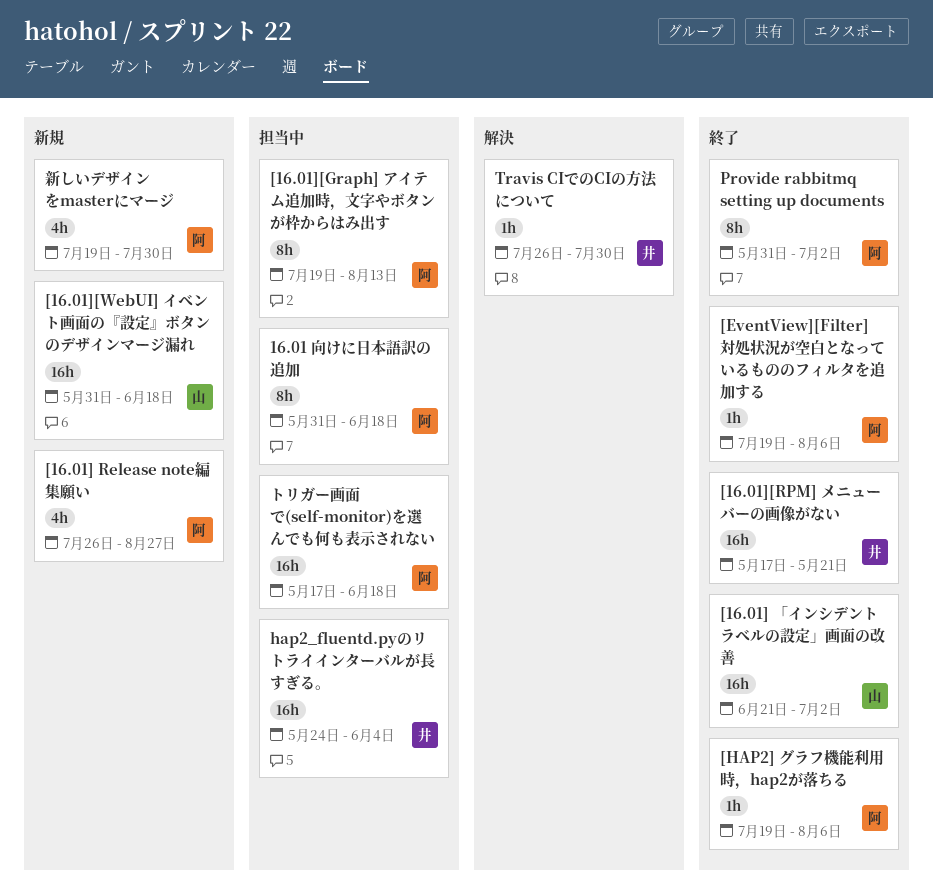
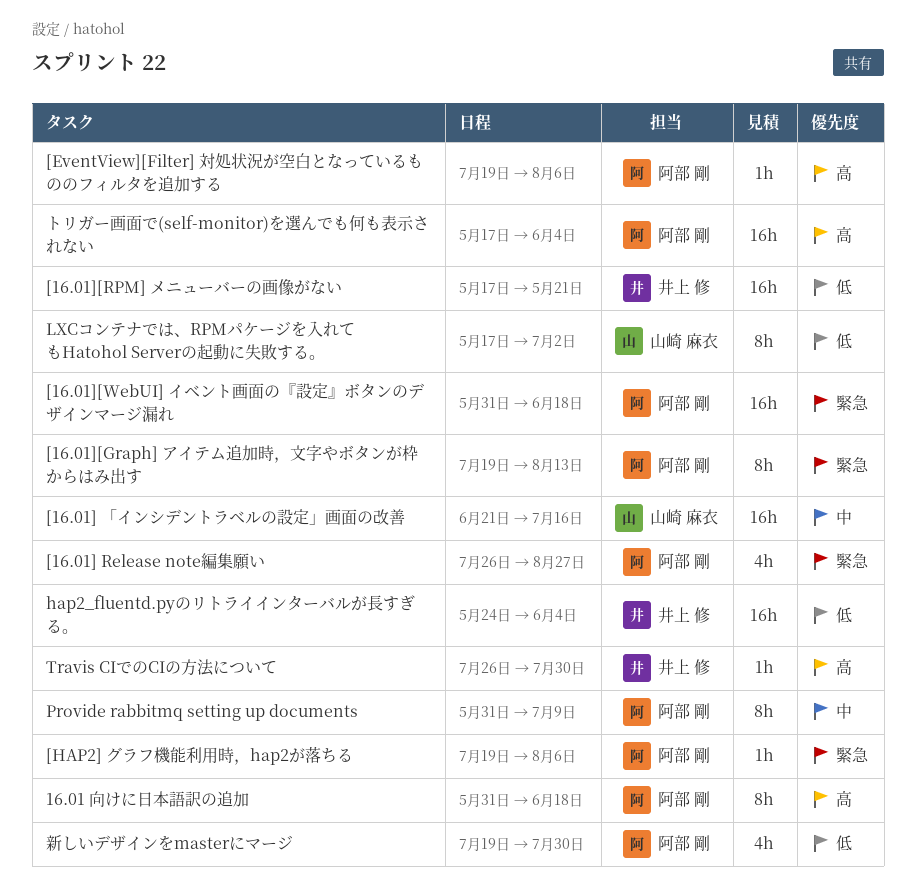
[16.01] 「インシデントラベルの設定」画面の改善, due: Jul 2 -> Jul 16
[16.01][WebUI] イベント画面の『設定』ボタンのデザインマージ漏れ, owner: 山崎 麻衣 -> 阿部 剛
LXCコンテナでは、RPMパケージを入れてもHatohol Serverの起動に失敗する。: none -> present
Provide rabbitmq setting up documents, due: Jul 2 -> Jul 9
トリガー画面で(self-monitor)を選んでも何も表示されない, due: Jun 18 -> Jun 4

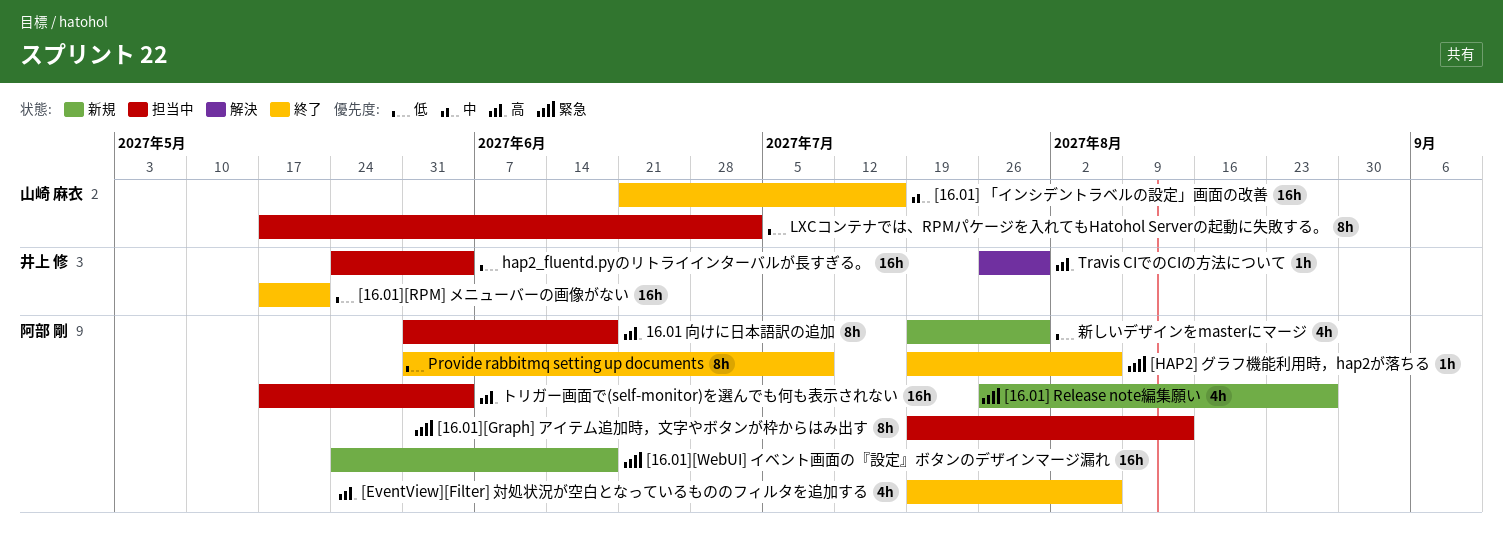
[16.01][WebUI] イベント画面の『設定』ボタンのデザインマージ漏れ, start: May 31 -> May 24
[EventView][Filter] 対処状況が空白となっているもののフィルタを追加する, estimate: 1h -> 4h
Provide rabbitmq setting up documents, priority: 中 -> 低

